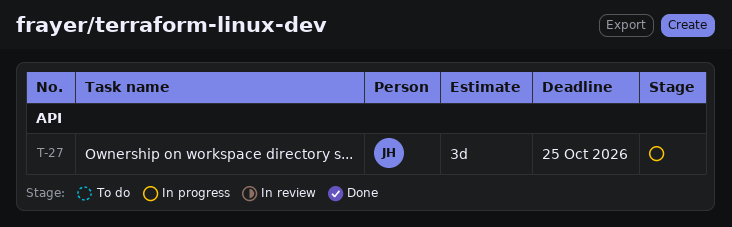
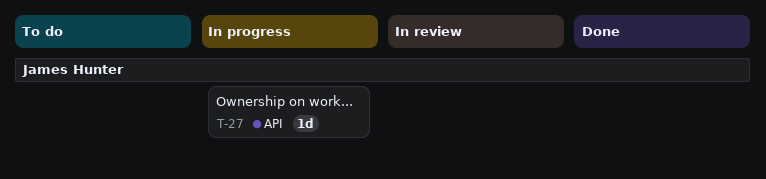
T-27, estimate: 3d -> 1d

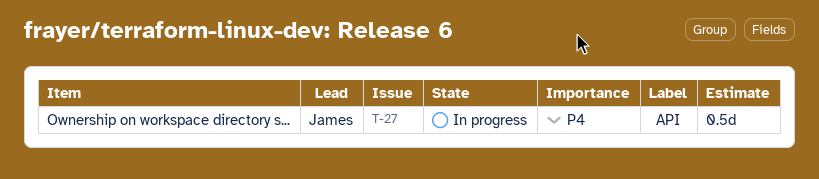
T-27, estimate: 1d -> 0.5d

